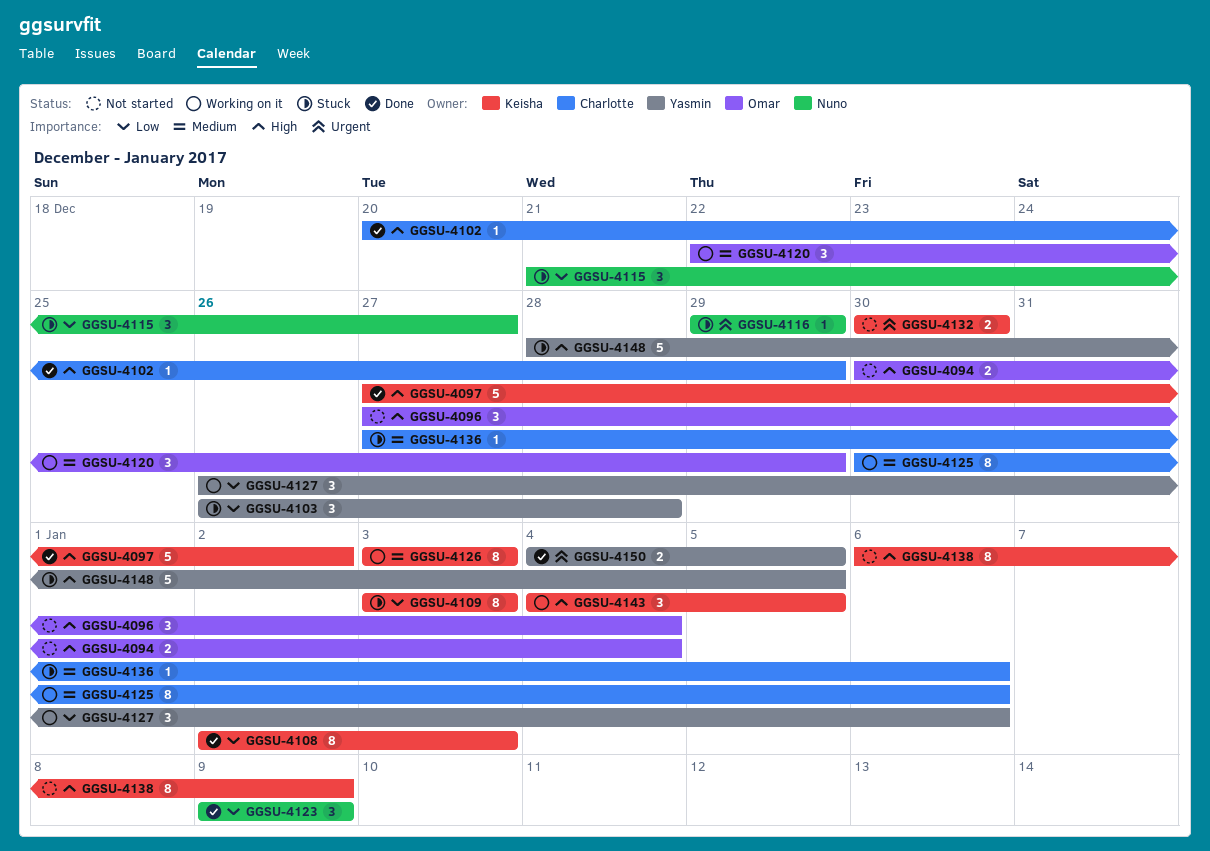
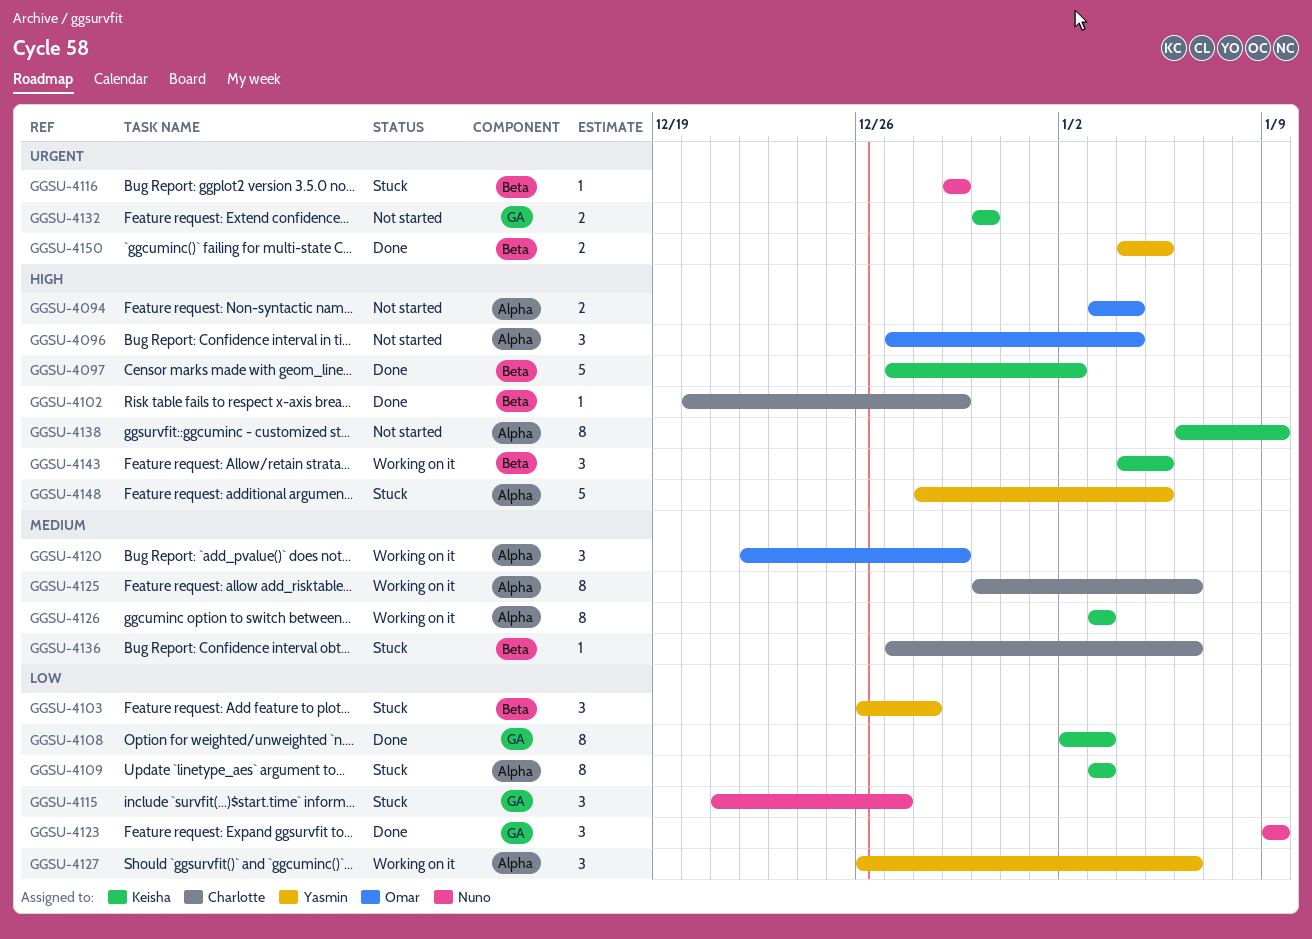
GGSU-4094, start: Dec 30 -> Jan 3

